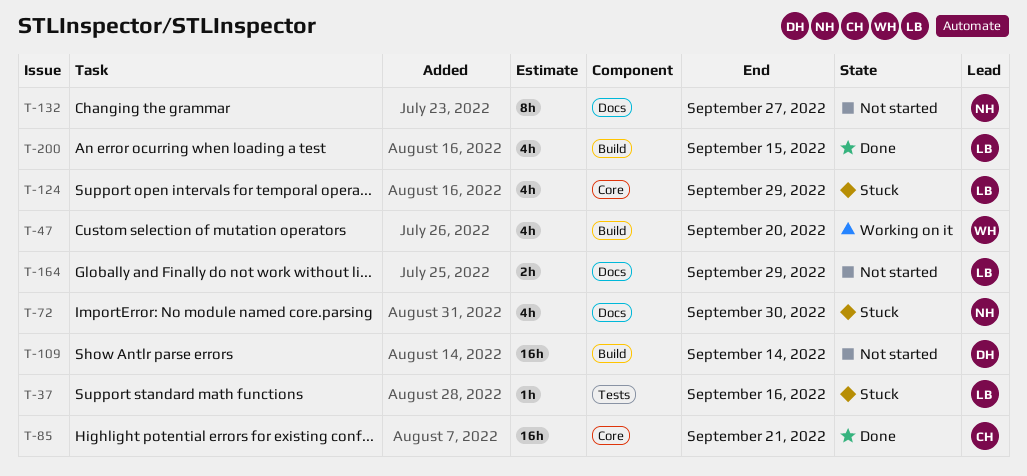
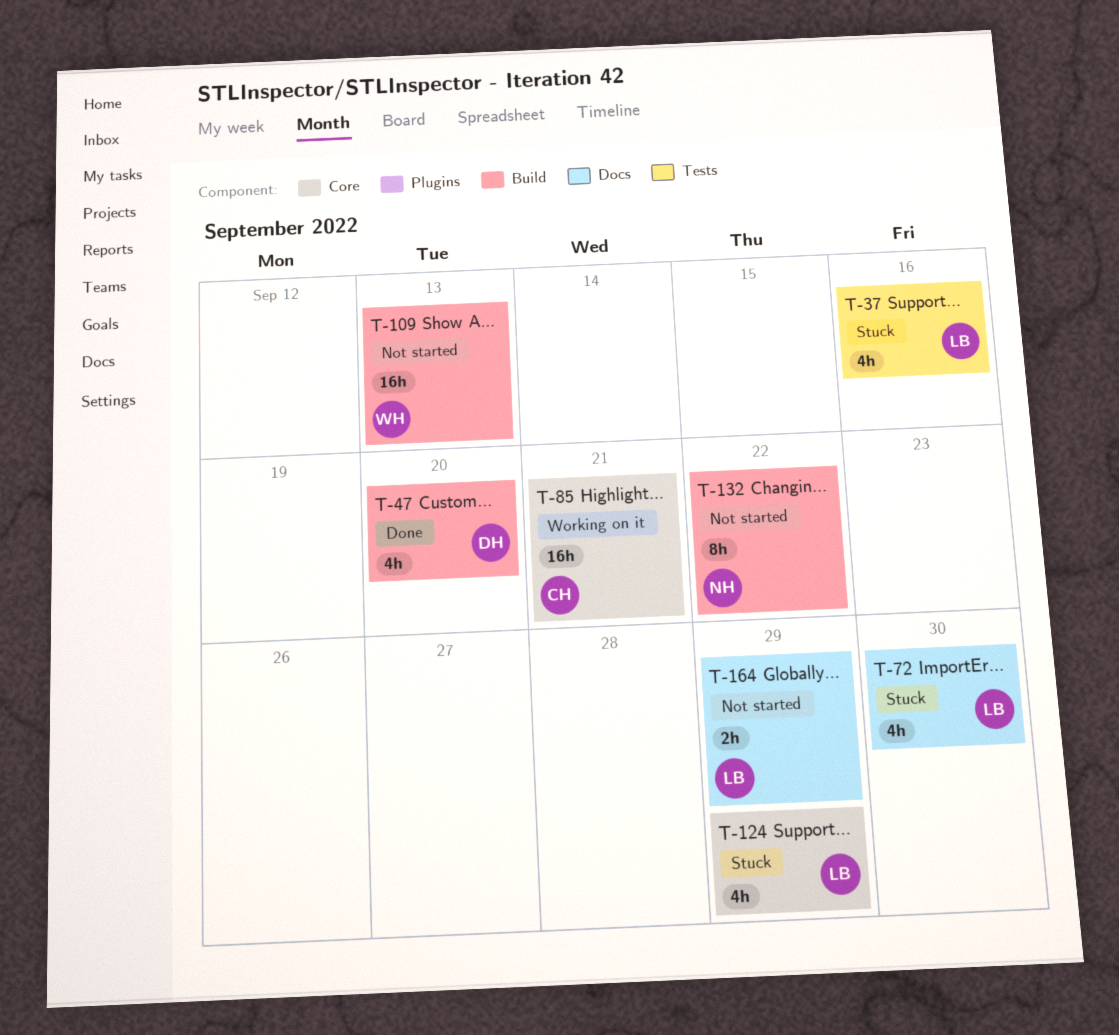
T-37, estimate: 1h -> 4h
T-47, status: Working on it -> Done
T-47, owner: WH -> DH
T-72, owner: NH -> LB
T-85, status: Done -> Working on it
T-109, owner: DH -> WH
T-109, due: Sep 14 -> Sep 13
T-132, label: Docs -> Build
T-132, due: Sep 27 -> Sep 22
T-200: present -> none

